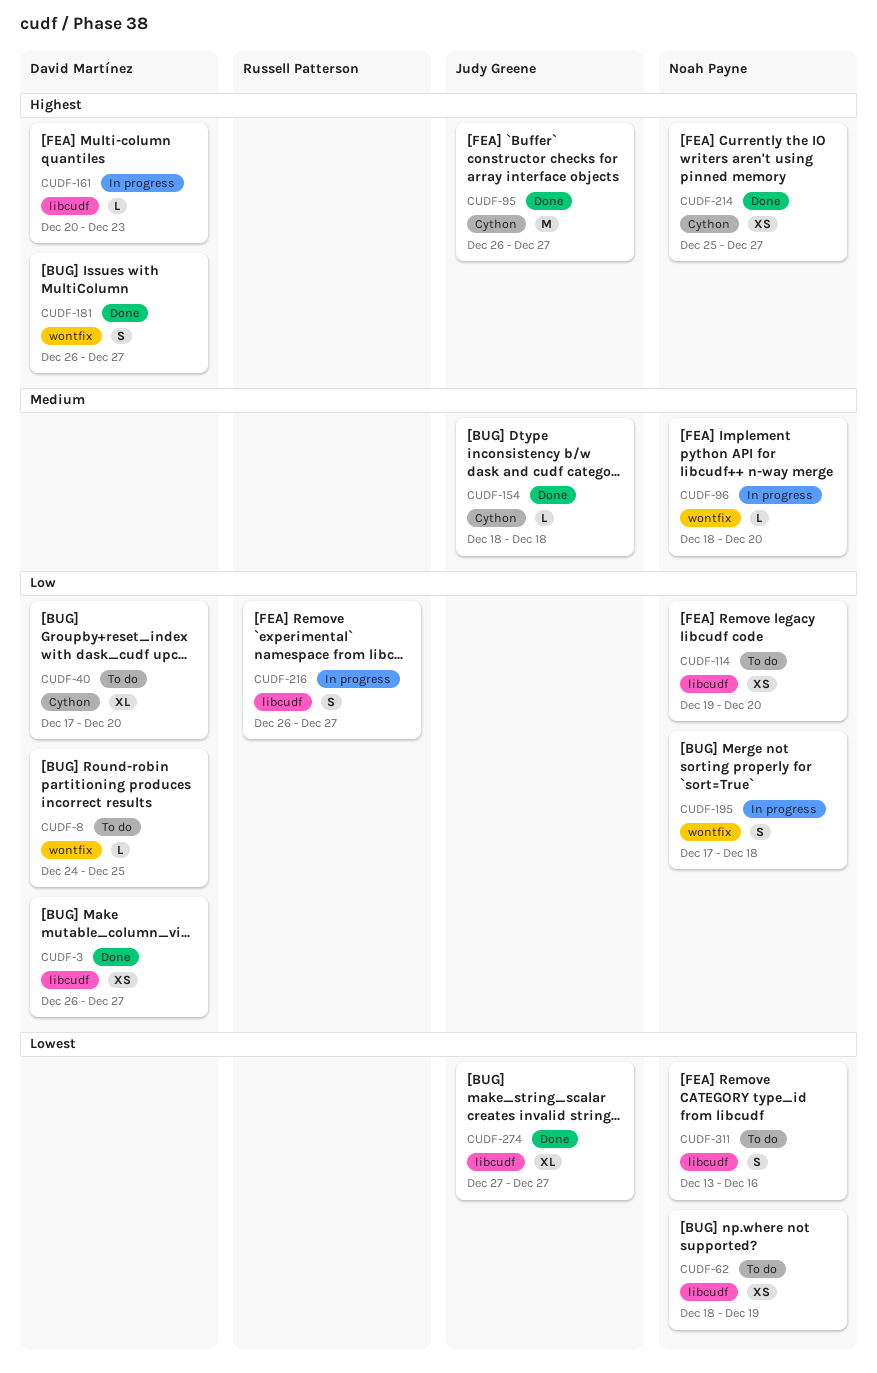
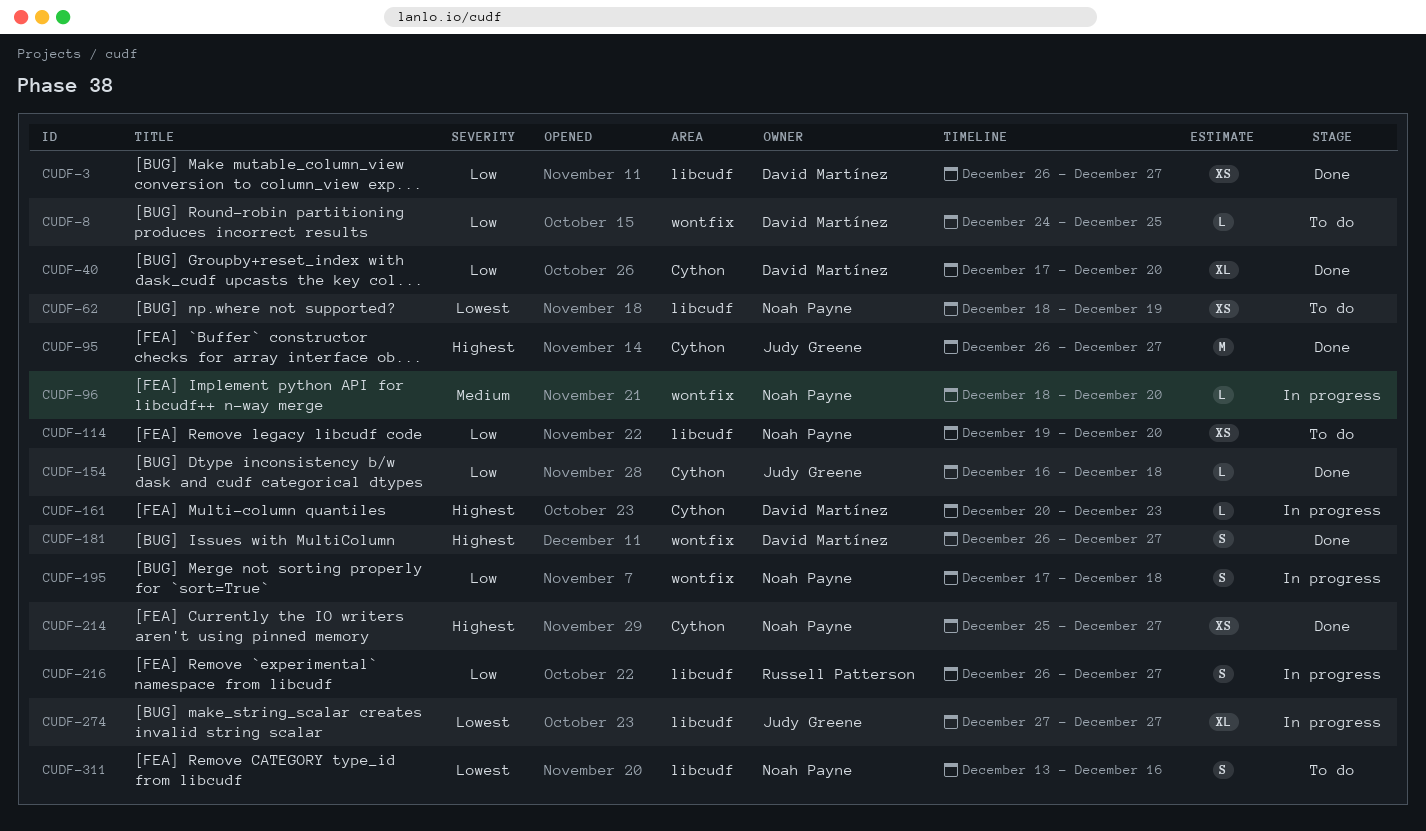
CUDF-40, status: To do -> Done
CUDF-154, priority: Medium -> Low
CUDF-154, start: Dec 18 -> Dec 16
CUDF-161, label: libcudf -> Cython
CUDF-274, status: Done -> In progress

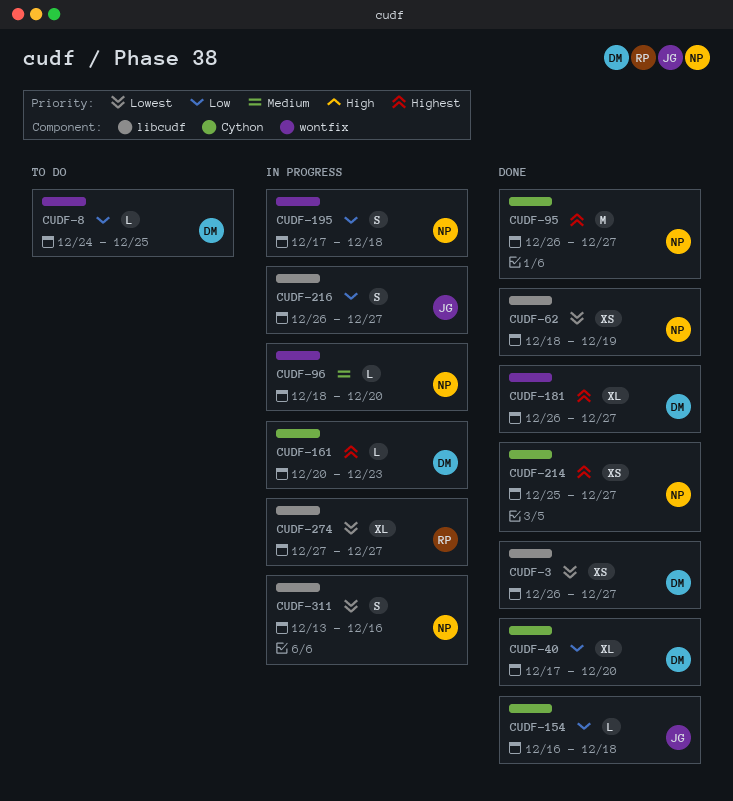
CUDF-3, priority: Low -> Lowest
CUDF-62, status: To do -> Done
CUDF-95, owner: Judy Greene -> Noah Payne
CUDF-114: present -> none
CUDF-181, estimate: S -> XL
CUDF-216, owner: Russell Patterson -> Judy Greene
CUDF-274, owner: Judy Greene -> Russell Patterson
CUDF-311, status: To do -> In progress

